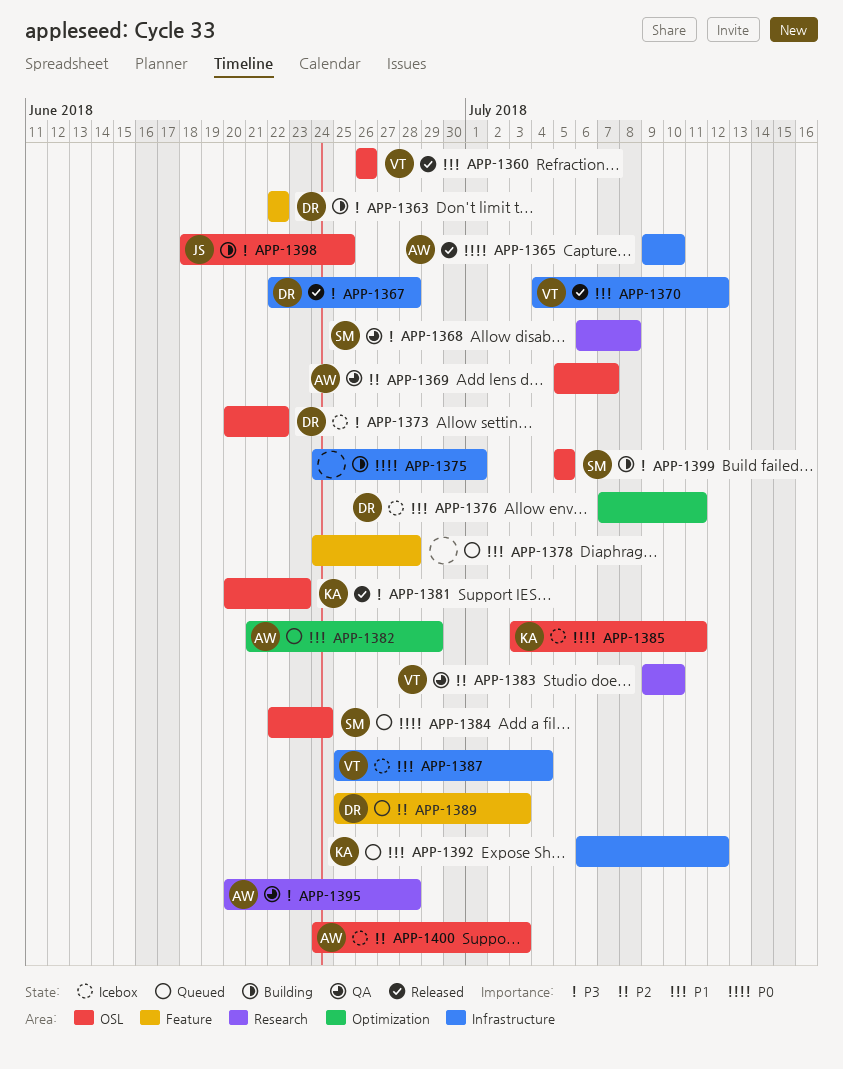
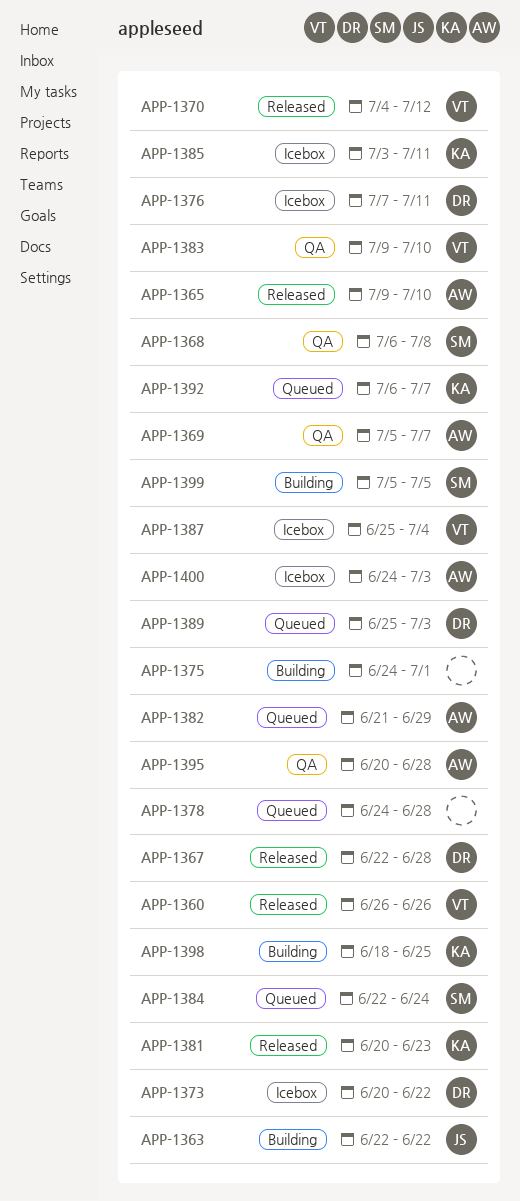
APP-1363, owner: DR -> JS
APP-1392, due: Jul 12 -> Jul 7
APP-1398, owner: JS -> KA

